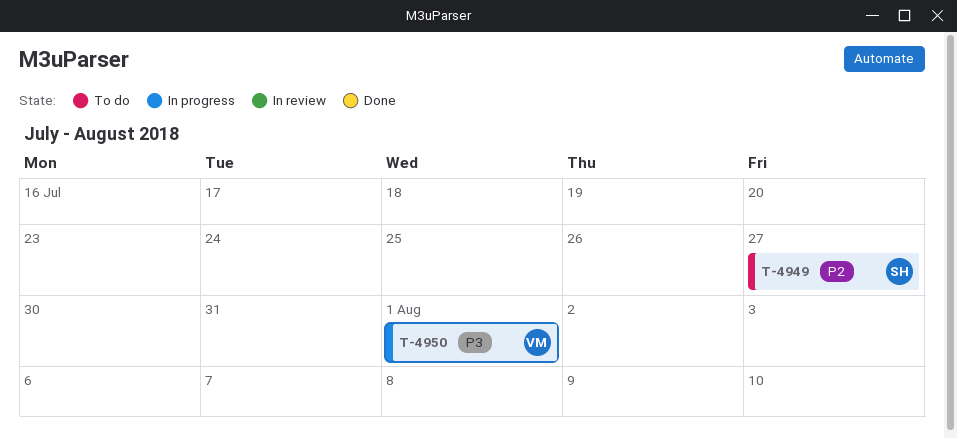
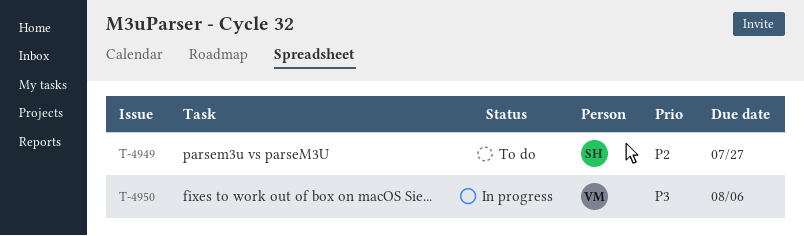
T-4950, due: Aug 1 -> Aug 6

